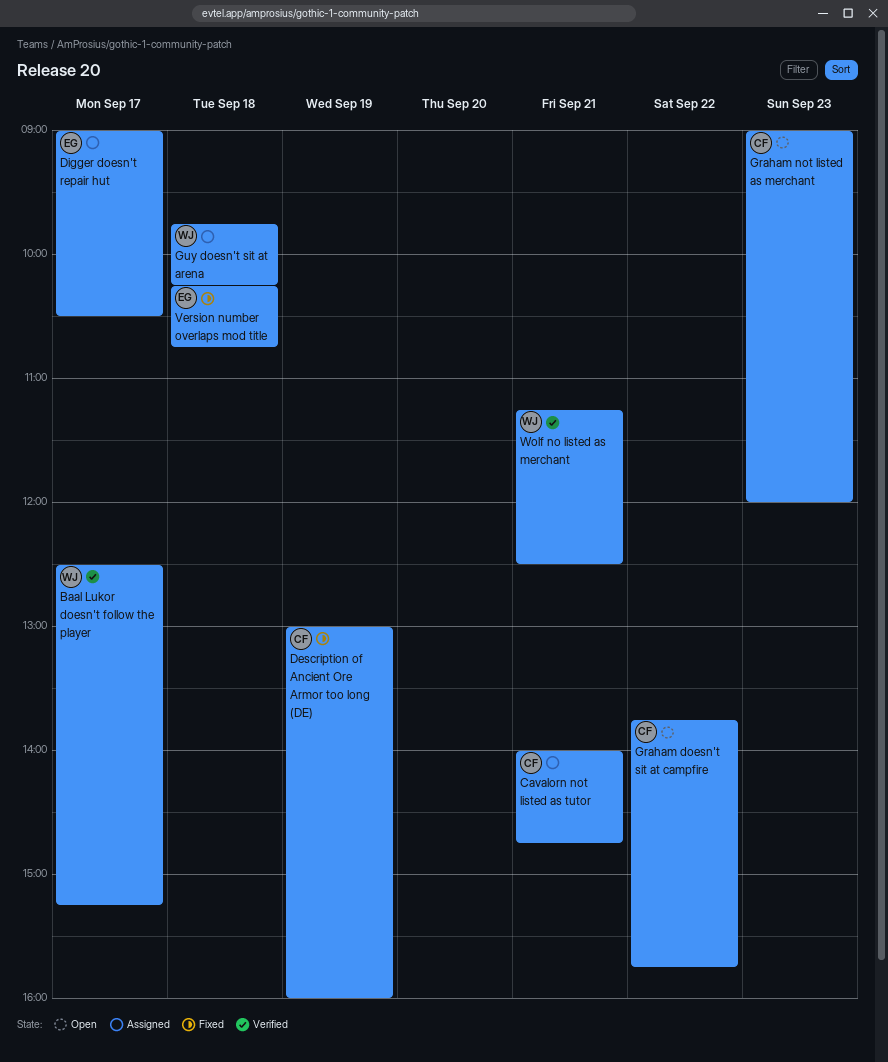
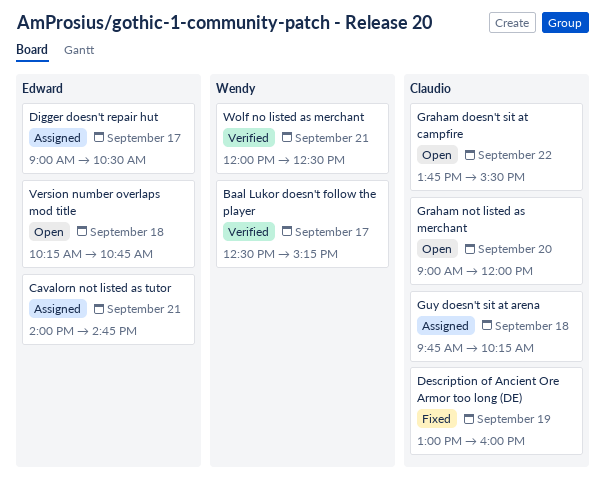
Cavalorn not listed as tutor, owner: Claudio -> Edward
Graham doesn't sit at campfire, ends: 15:45 -> 15:30
Graham not listed as merchant, day: Sep 23 -> Sep 20
Guy doesn't sit at arena, owner: Wendy -> Claudio
Version number overlaps mod title, status: Fixed -> Open
Wolf no listed as merchant, begins: 11:15 -> 12:00

